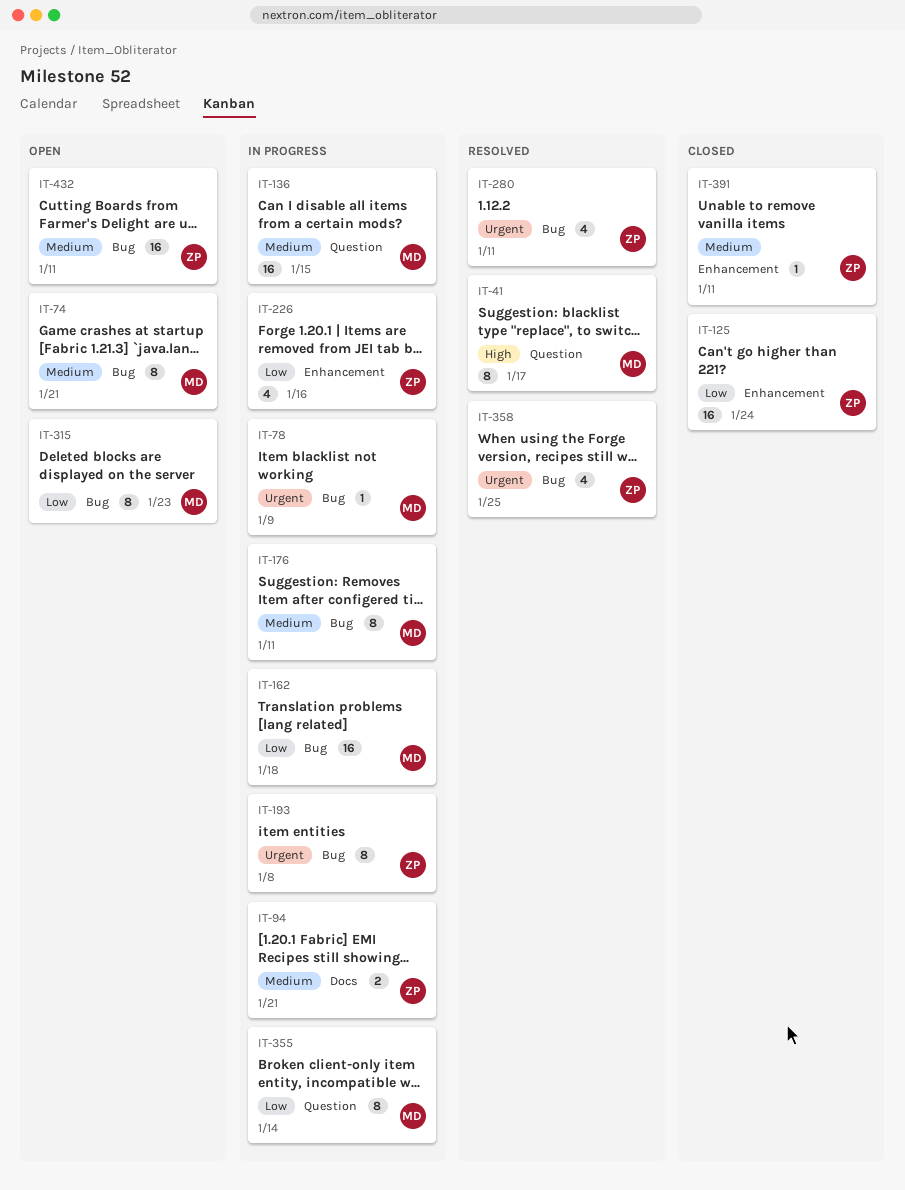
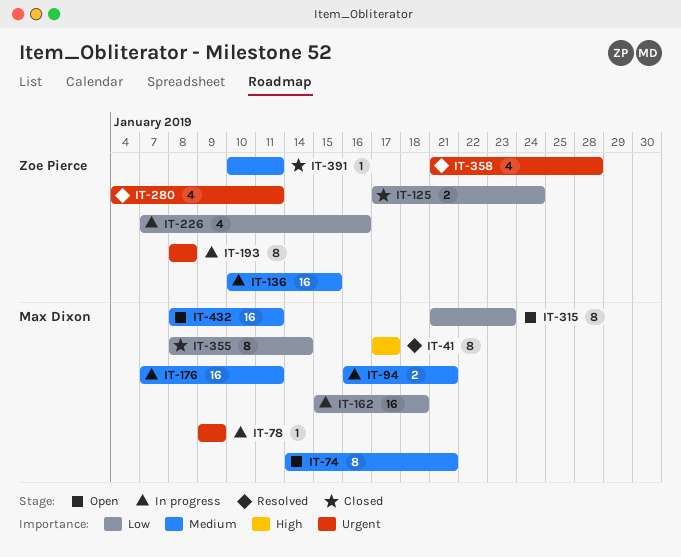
IT-94, owner: Zoe Pierce -> Max Dixon
IT-125, estimate: 16 -> 2
IT-136, owner: Max Dixon -> Zoe Pierce
IT-176, estimate: 8 -> 16
IT-355, status: In progress -> Closed
IT-358, due: Jan 25 -> Jan 28
IT-432, owner: Zoe Pierce -> Max Dixon

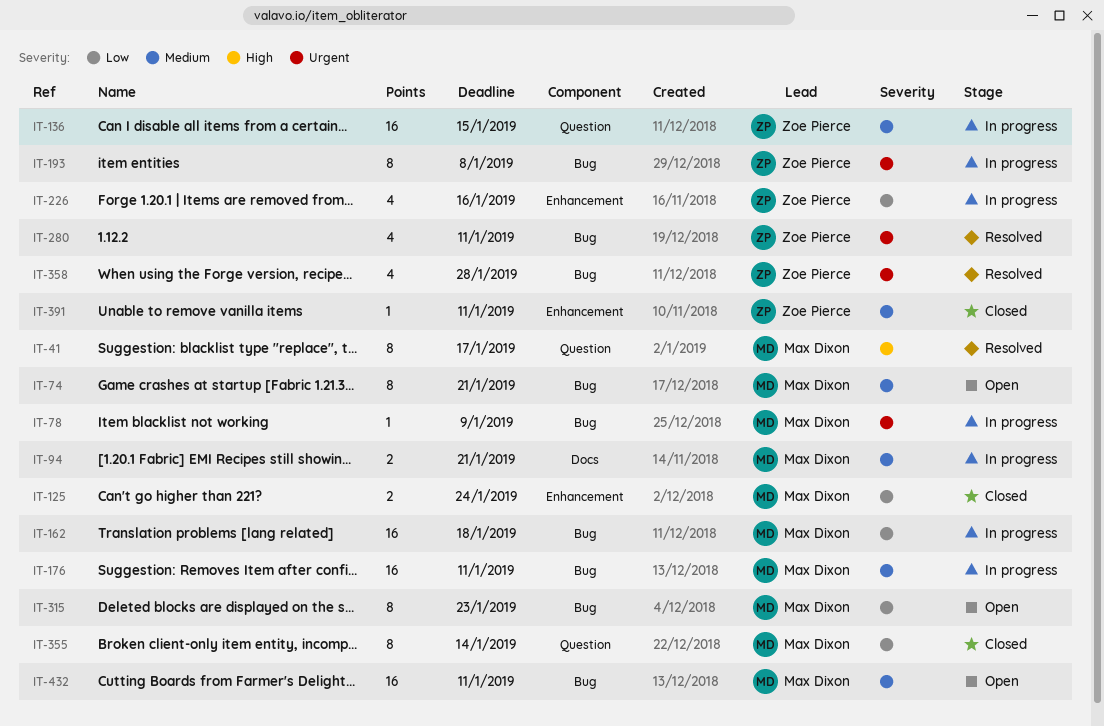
IT-125, owner: Zoe Pierce -> Max Dixon

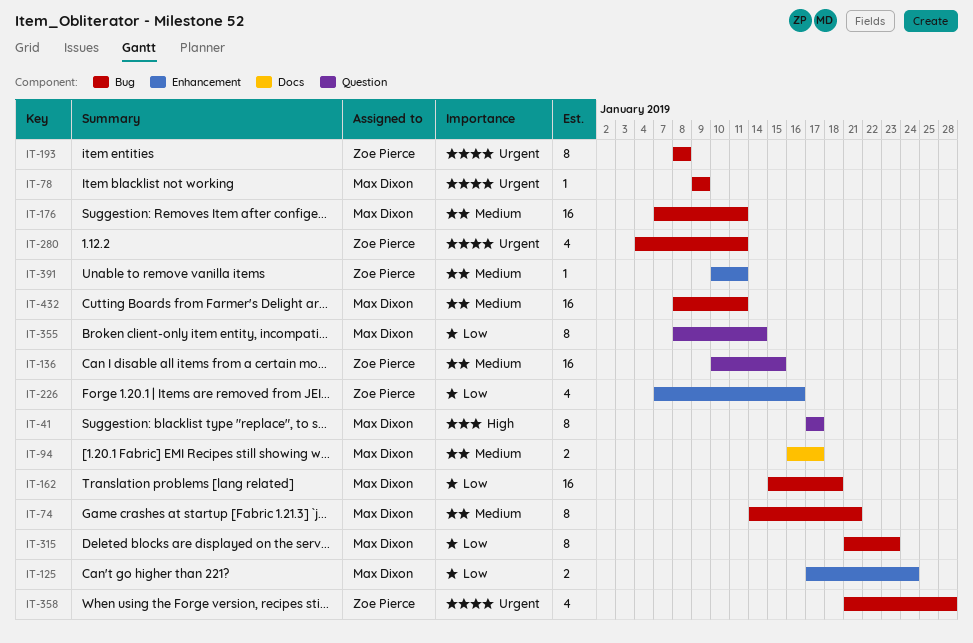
IT-94, due: Jan 21 -> Jan 17

